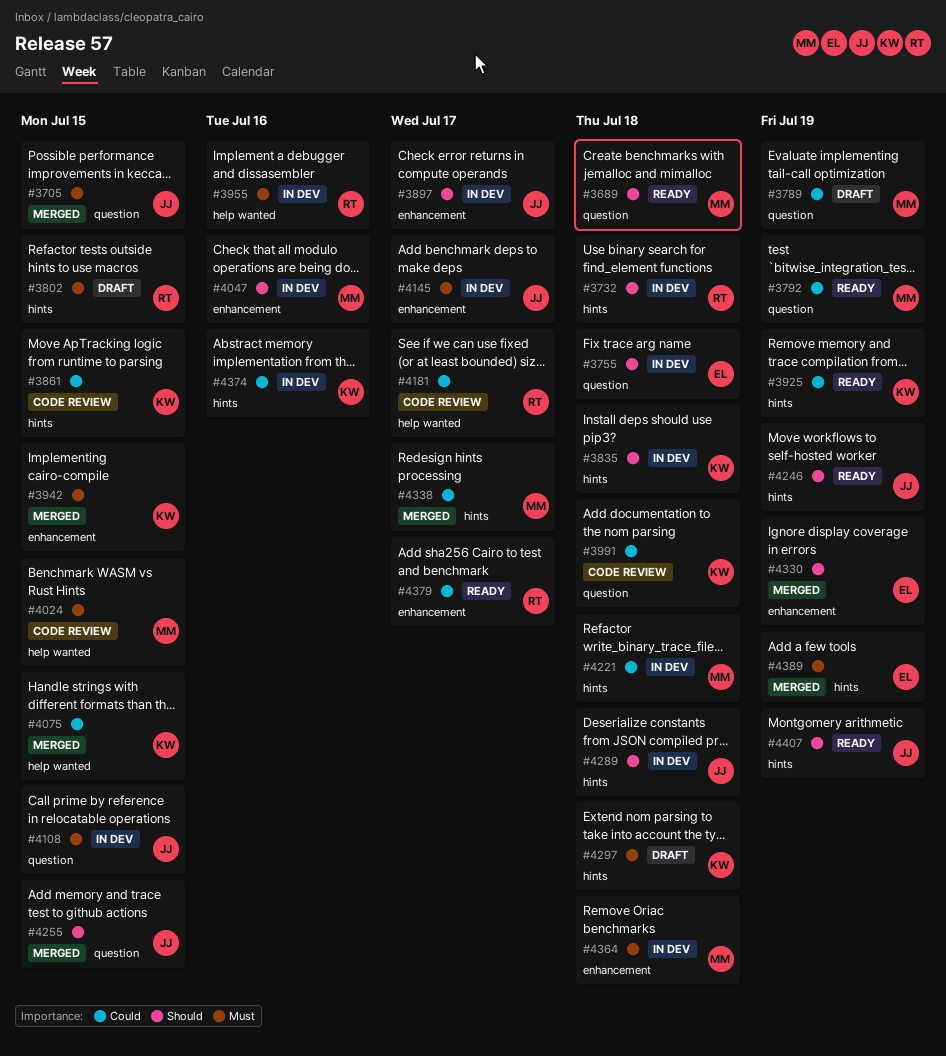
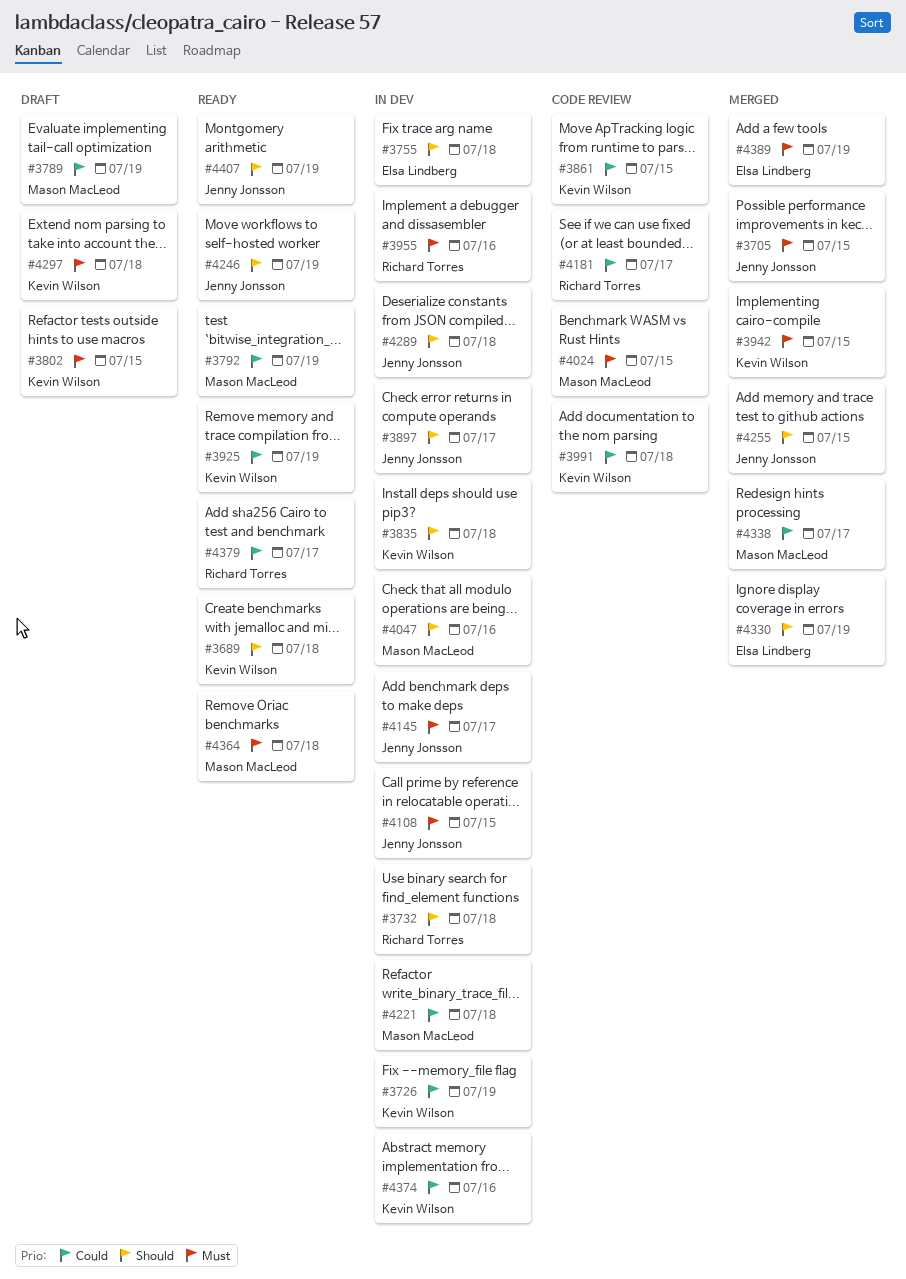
#3689, owner: Mason MacLeod -> Kevin Wilson
#3726: none -> present
#3802, owner: Richard Torres -> Kevin Wilson
#4075: present -> none
#4364, status: In dev -> Ready

